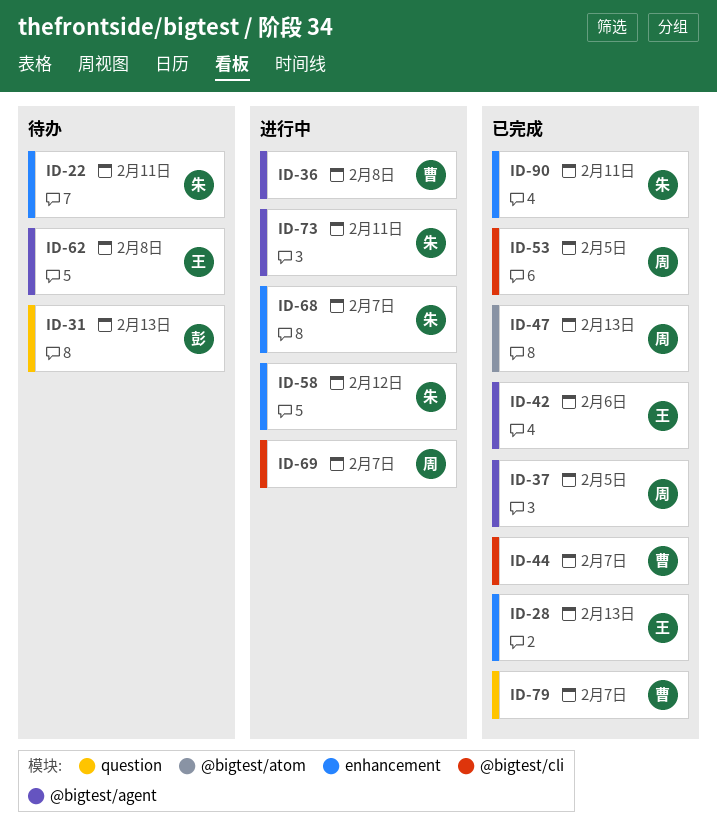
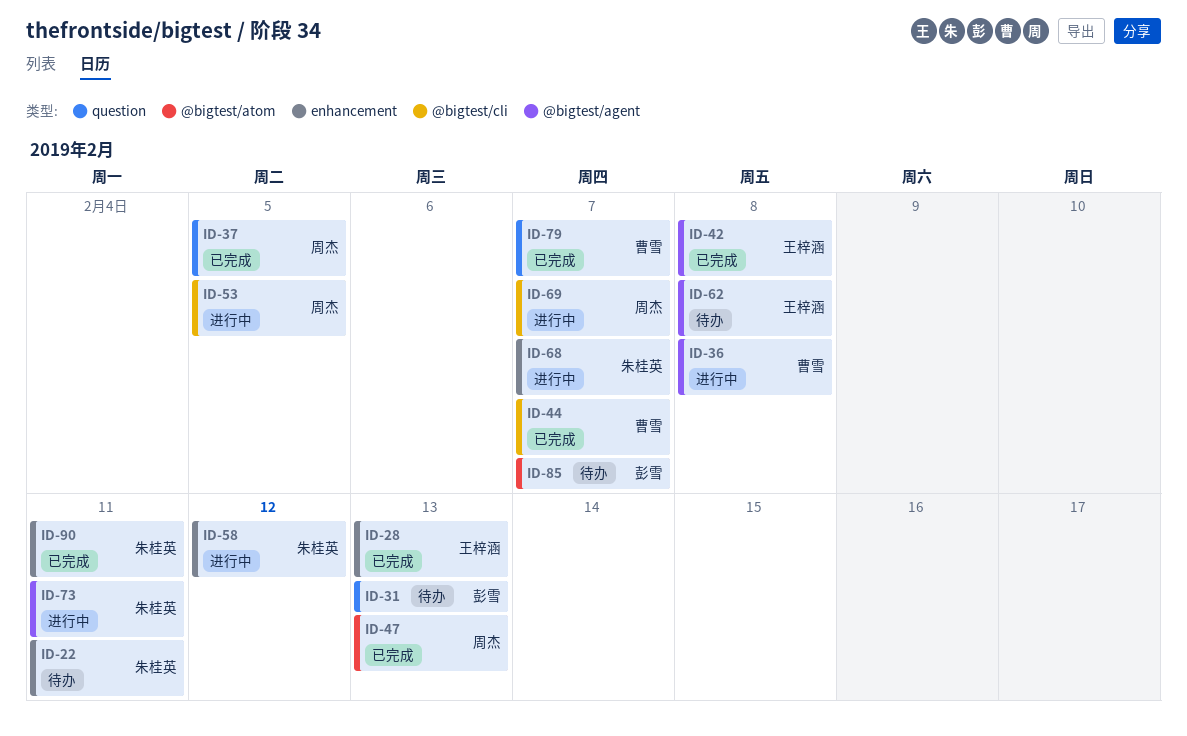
ID-37, label: @bigtest/agent -> question
ID-42, due: Feb 6 -> Feb 8
ID-53, status: 已完成 -> 进行中
ID-85: none -> present

